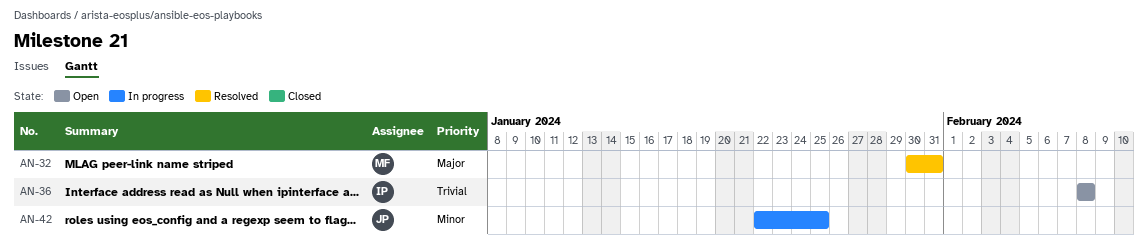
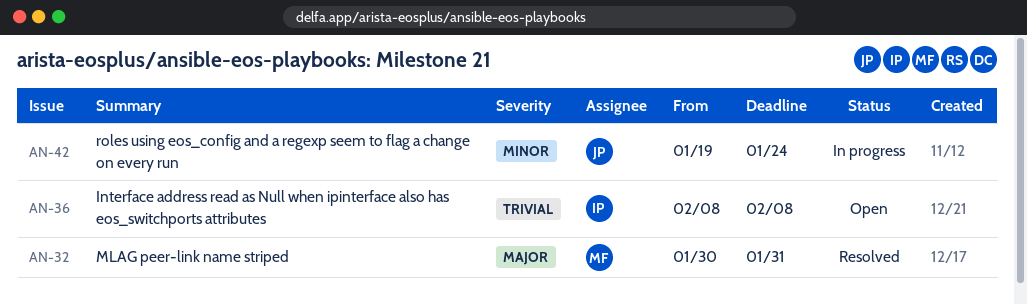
AN-42, start: Jan 22 -> Jan 19
AN-42, due: Jan 25 -> Jan 24

